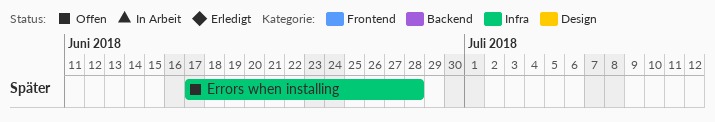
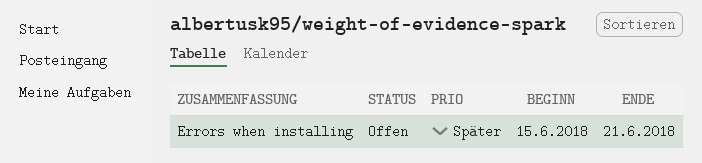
Errors when installing, start: Jun 17 -> Jun 15
Errors when installing, due: Jun 28 -> Jun 21

